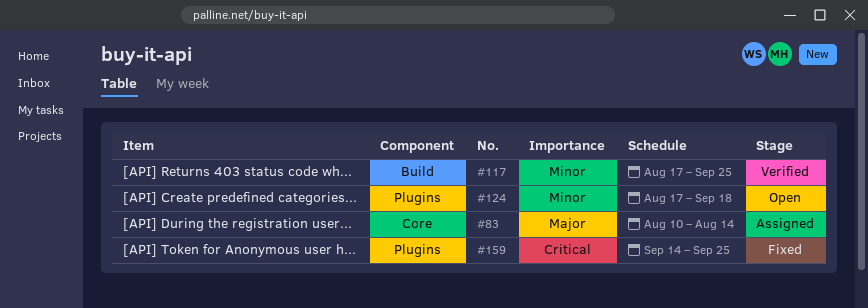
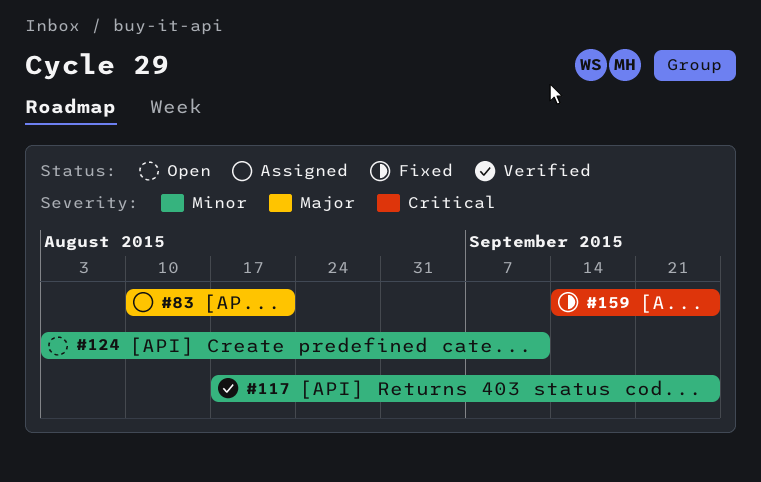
#83, due: Aug 14 -> Aug 21
#124, start: Aug 17 -> Aug 3
#124, due: Sep 18 -> Sep 11

